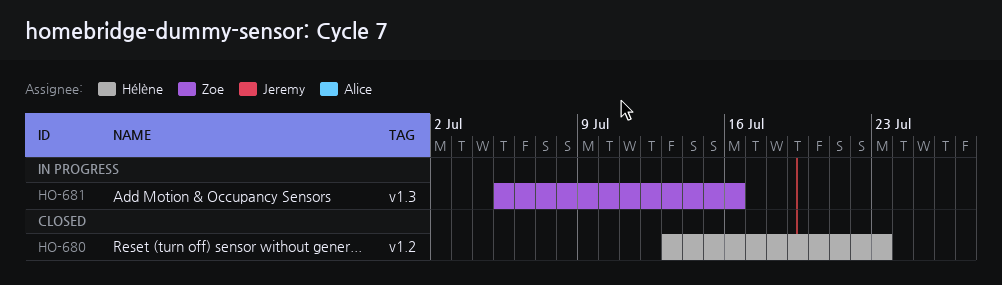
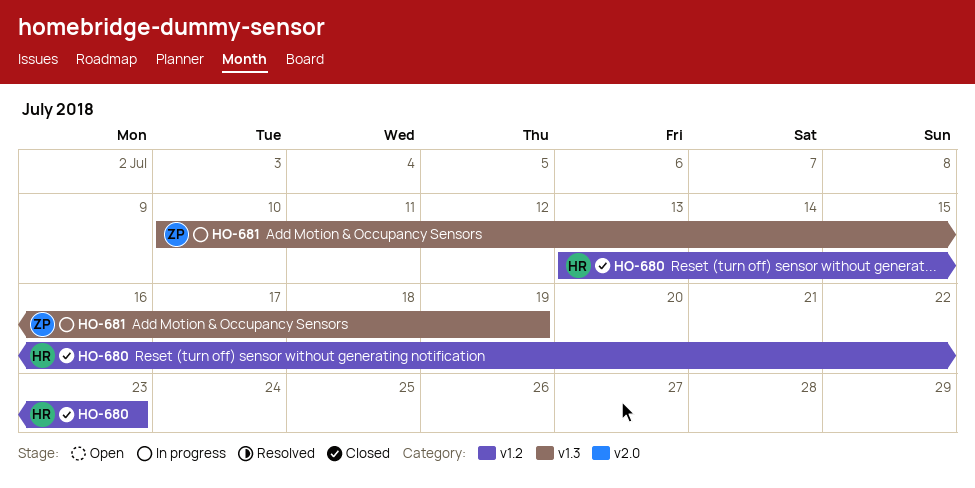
HO-681, start: Jul 5 -> Jul 10
HO-681, due: Jul 16 -> Jul 19

